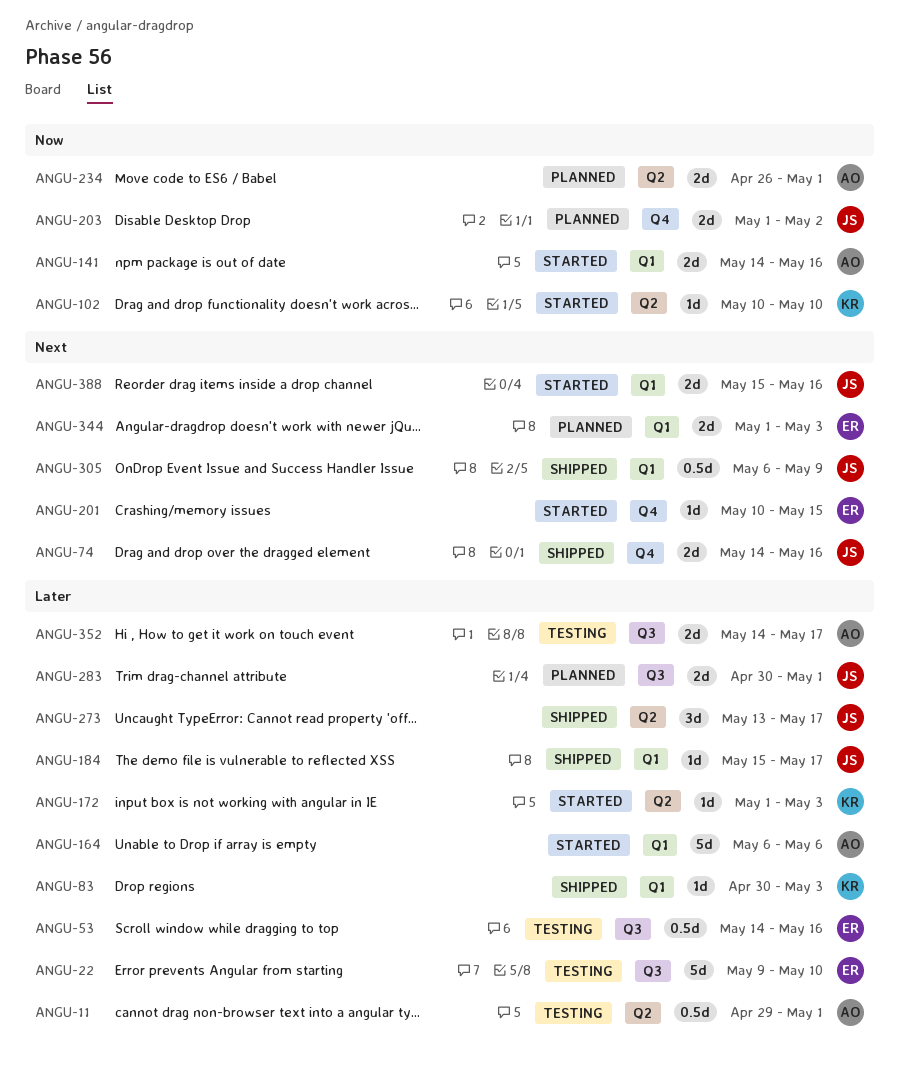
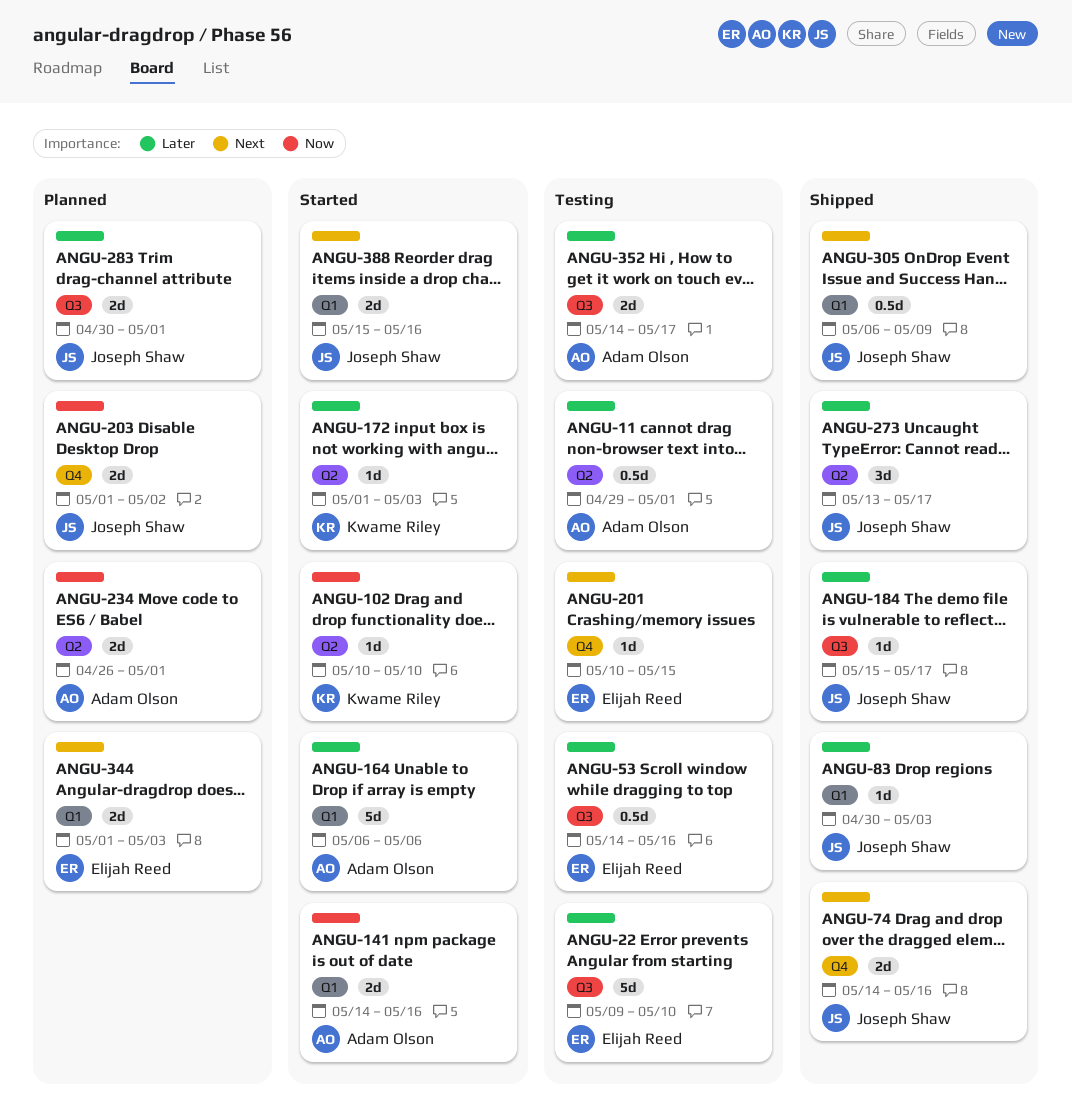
ANGU-83, owner: Kwame Riley -> Joseph Shaw
ANGU-184, label: Q1 -> Q3
ANGU-201, status: Started -> Testing

